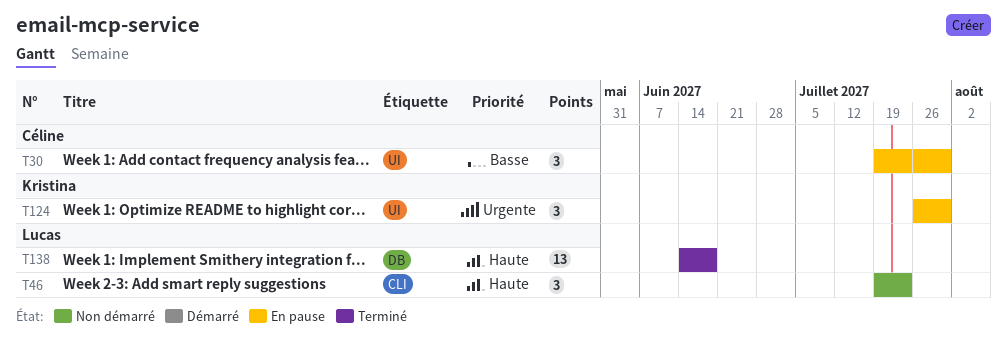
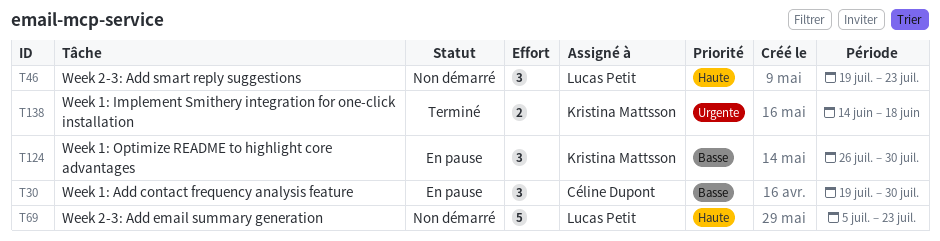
T69: none -> present
T124, priority: Urgente -> Basse
T138, owner: Lucas Petit -> Kristina Mattsson
T138, priority: Haute -> Urgente
T138, estimate: 13 -> 2

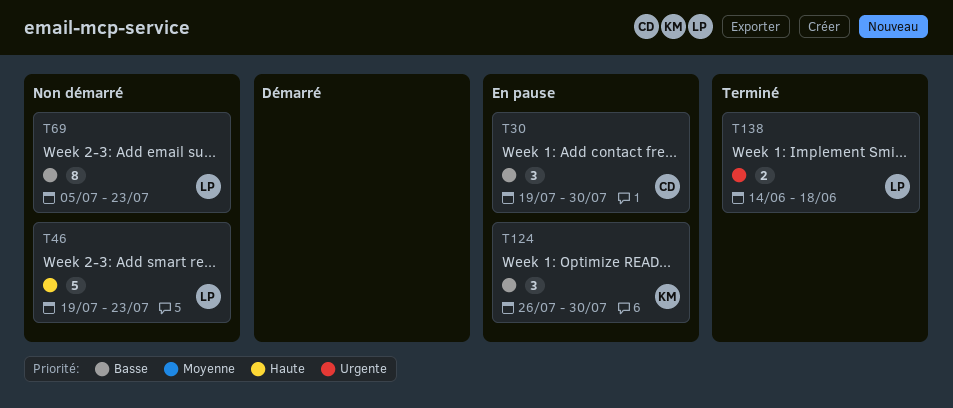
T46, estimate: 3 -> 5
T69, priority: Haute -> Basse
T69, estimate: 5 -> 8
T138, owner: Kristina Mattsson -> Lucas Petit

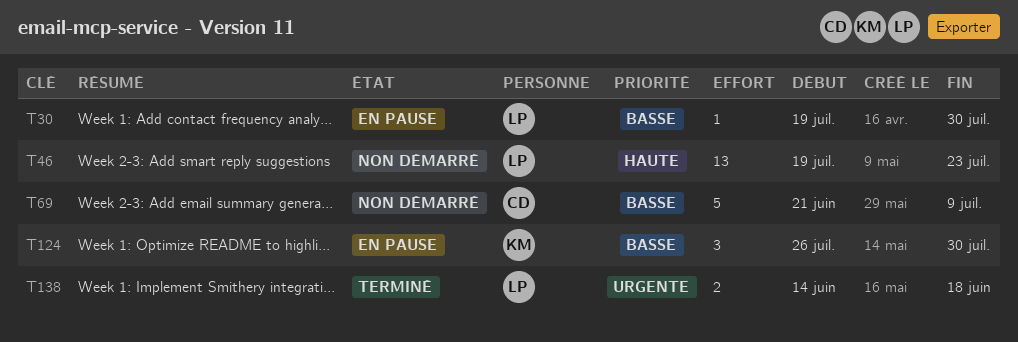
T30, owner: CD -> LP
T30, estimate: 3 -> 1
T46, estimate: 5 -> 13
T69, owner: LP -> CD
T69, estimate: 8 -> 5
T69, start: Jul 5 -> Jun 21
T69, due: Jul 23 -> Jul 9

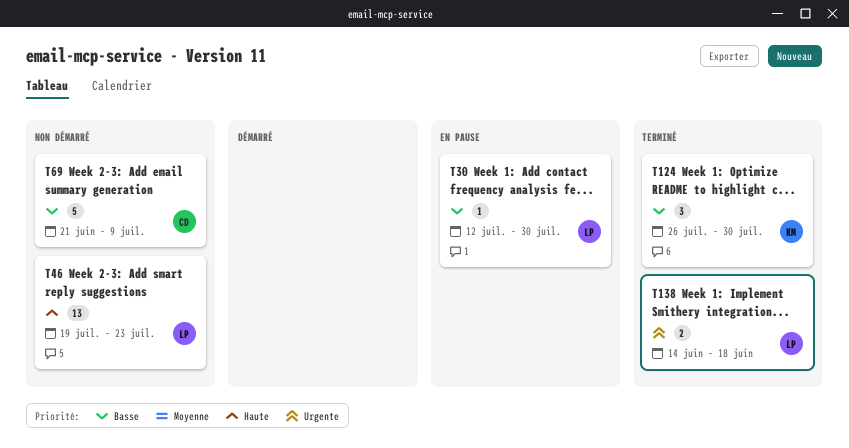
T30, start: Jul 19 -> Jul 12
T124, status: En pause -> Terminé

